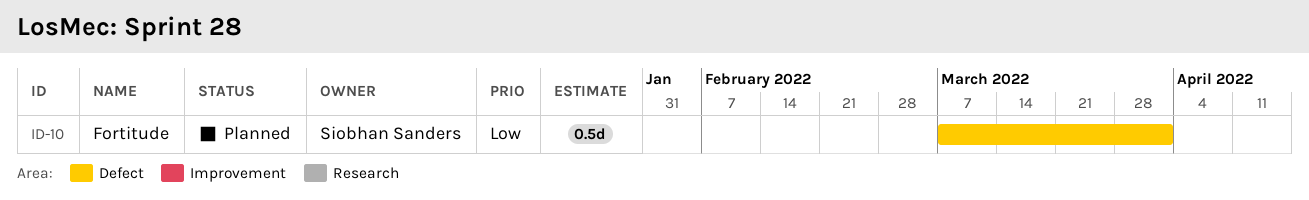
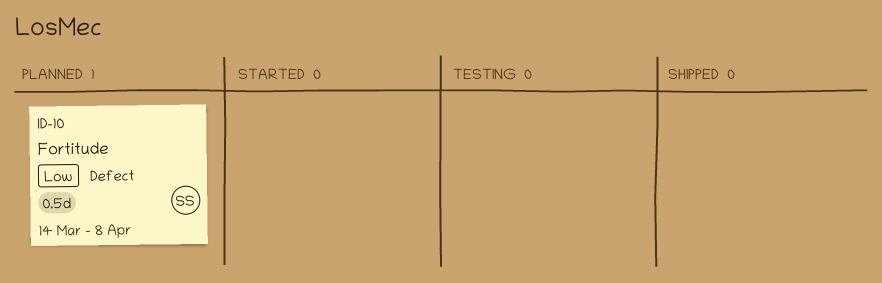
ID-10, start: Mar 7 -> Mar 14
ID-10, due: Apr 1 -> Apr 8

